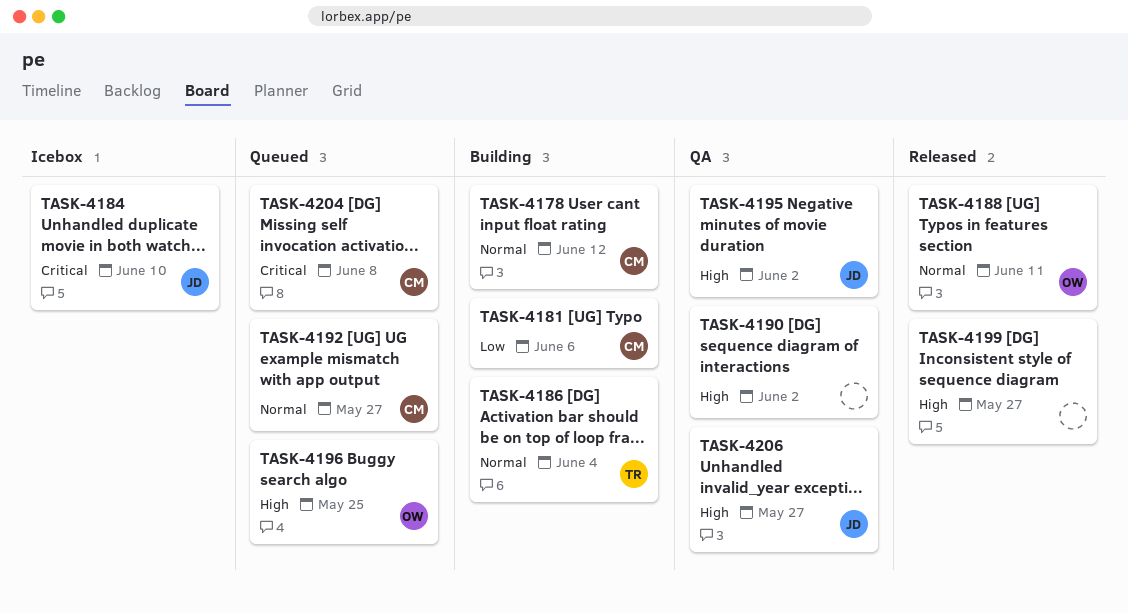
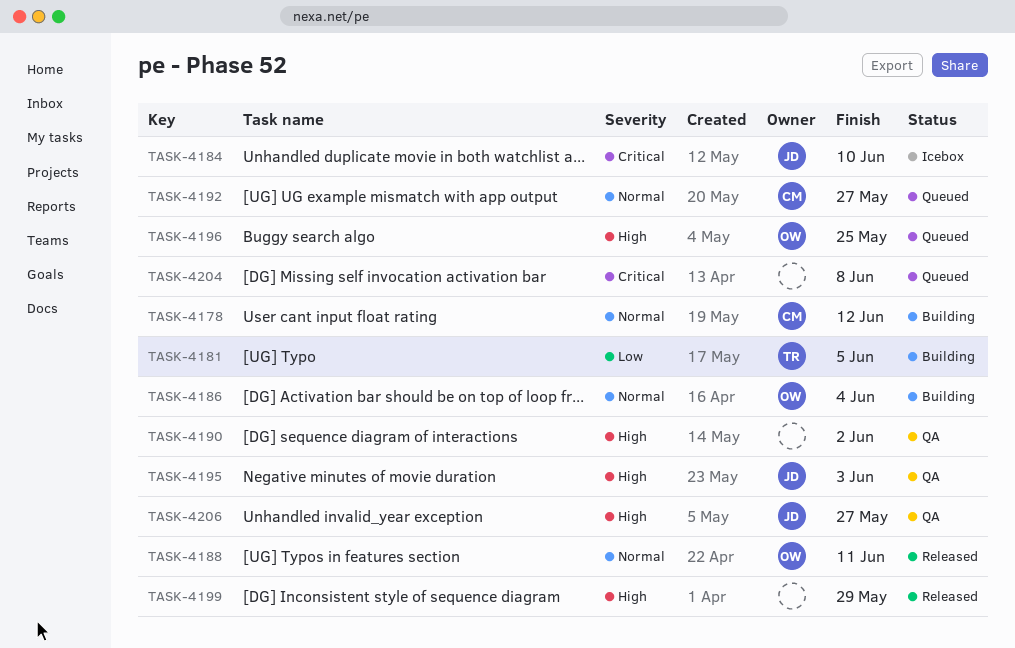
TASK-4181, owner: CM -> TR
TASK-4181, due: Jun 6 -> Jun 5
TASK-4186, owner: TR -> OW
TASK-4195, due: Jun 2 -> Jun 3
TASK-4199, due: May 27 -> May 29
TASK-4204, owner: CM -> none

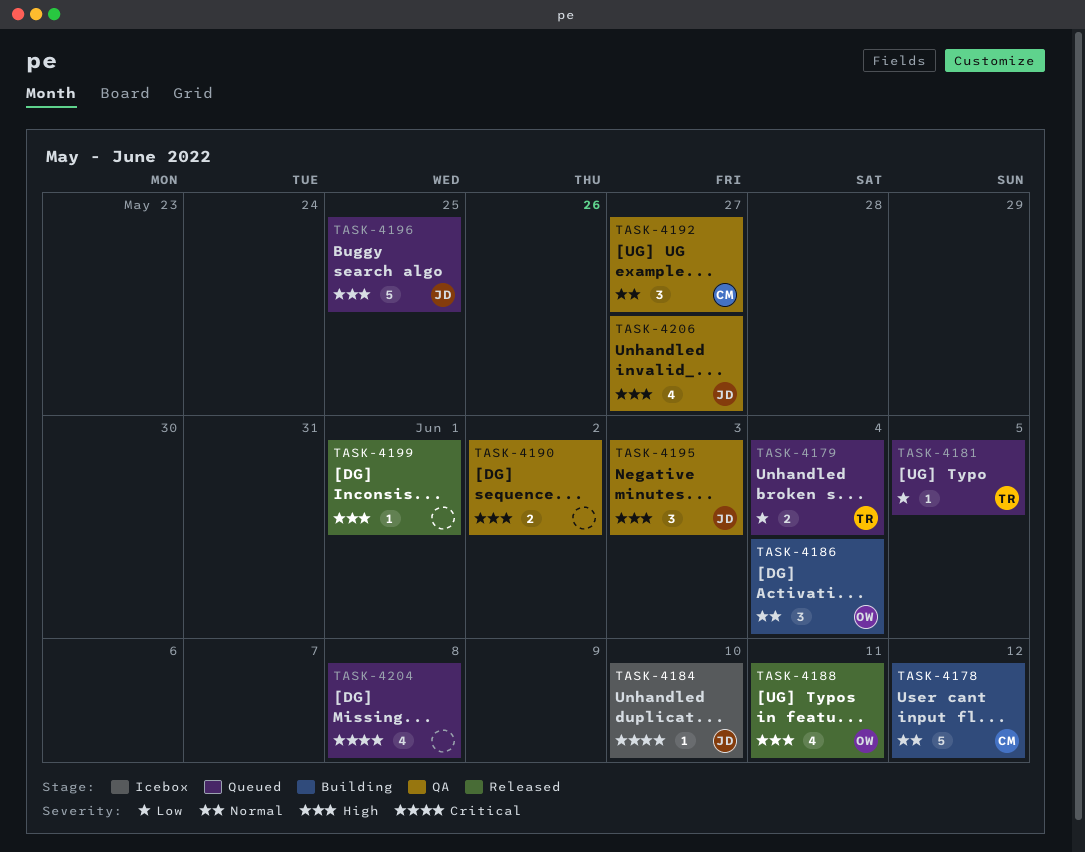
TASK-4179: none -> present
TASK-4181, status: Building -> Queued
TASK-4188, priority: Normal -> High
TASK-4192, status: Queued -> QA
TASK-4196, owner: OW -> JD
TASK-4199, due: May 29 -> Jun 1

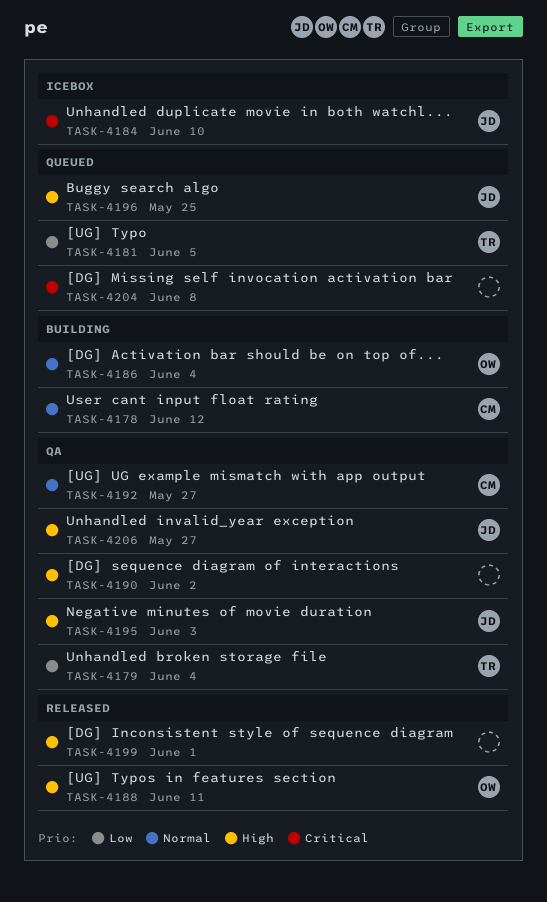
TASK-4179, status: Queued -> QA

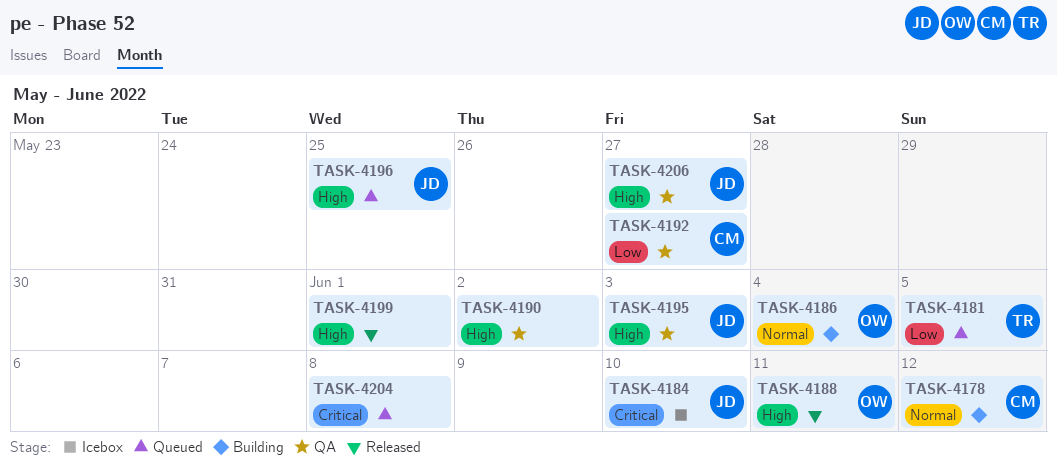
TASK-4179: present -> none
TASK-4192, priority: Normal -> Low

